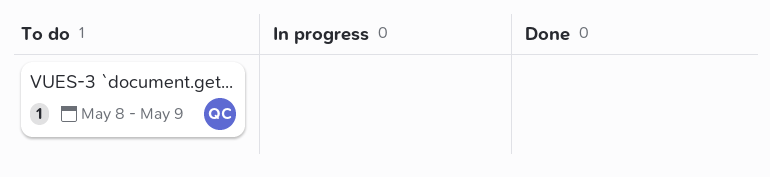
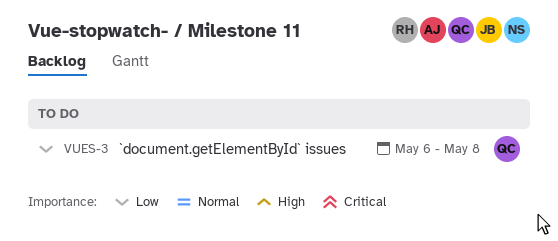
VUES-3, start: May 8 -> May 6
VUES-3, due: May 9 -> May 8

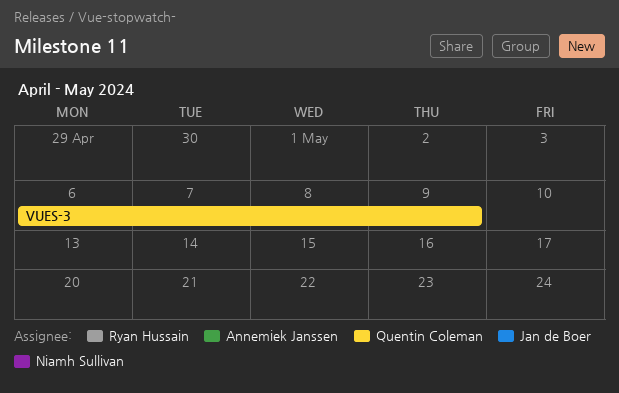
VUES-3, due: May 8 -> May 9

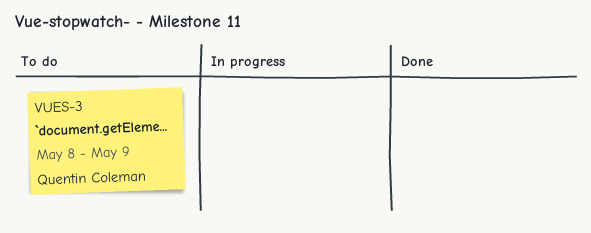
VUES-3, start: May 6 -> May 8

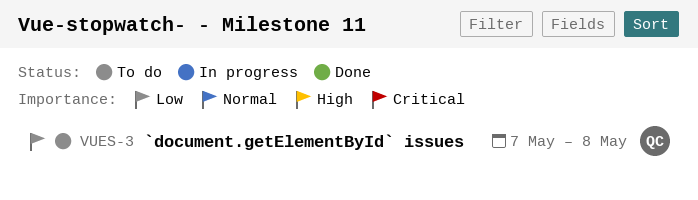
VUES-3, start: May 8 -> May 7
VUES-3, due: May 9 -> May 8

